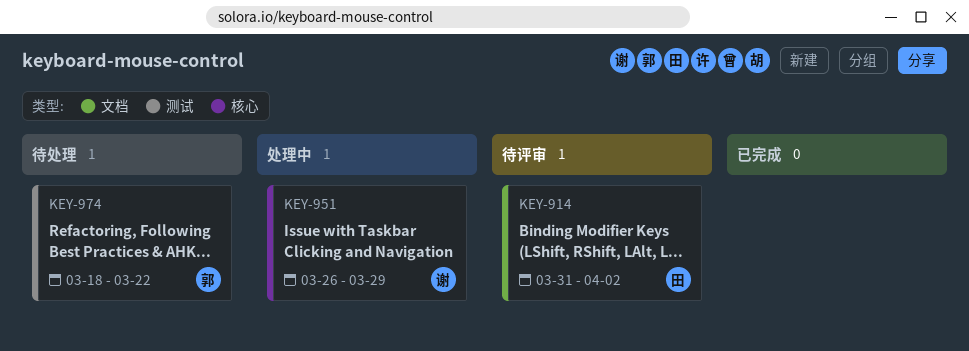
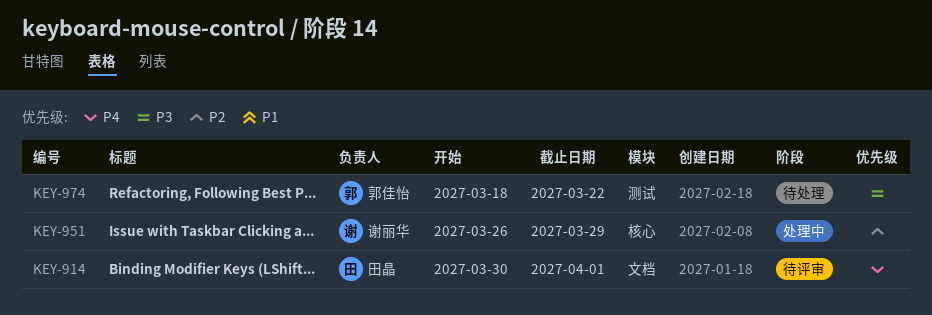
KEY-914, start: Mar 31 -> Mar 30
KEY-914, due: Apr 2 -> Apr 1

